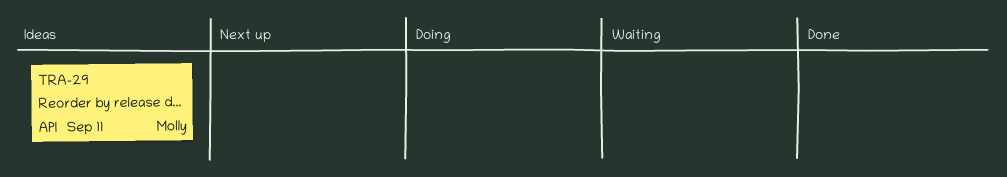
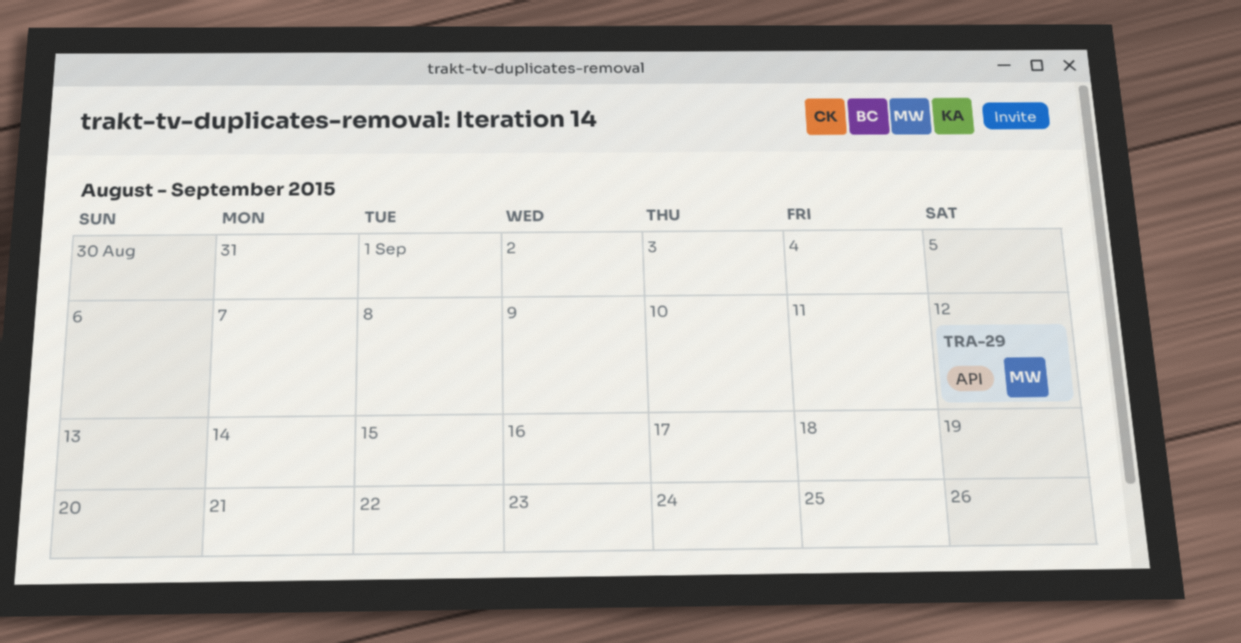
TRA-29, due: Sep 11 -> Sep 12

